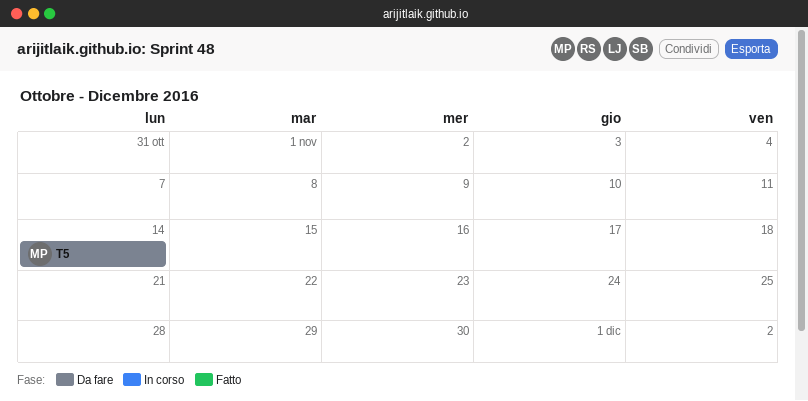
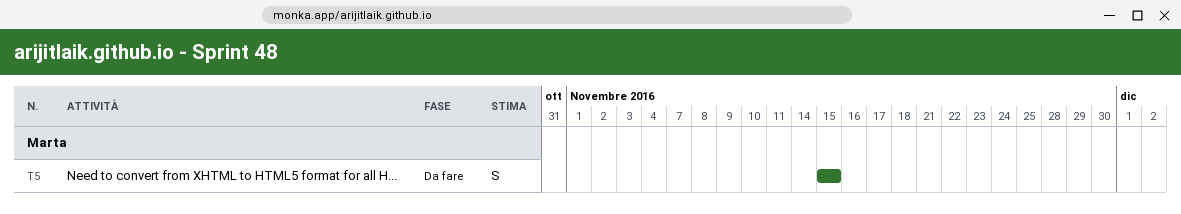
T5, start: Nov 14 -> Nov 15
T5, due: Nov 14 -> Nov 15

